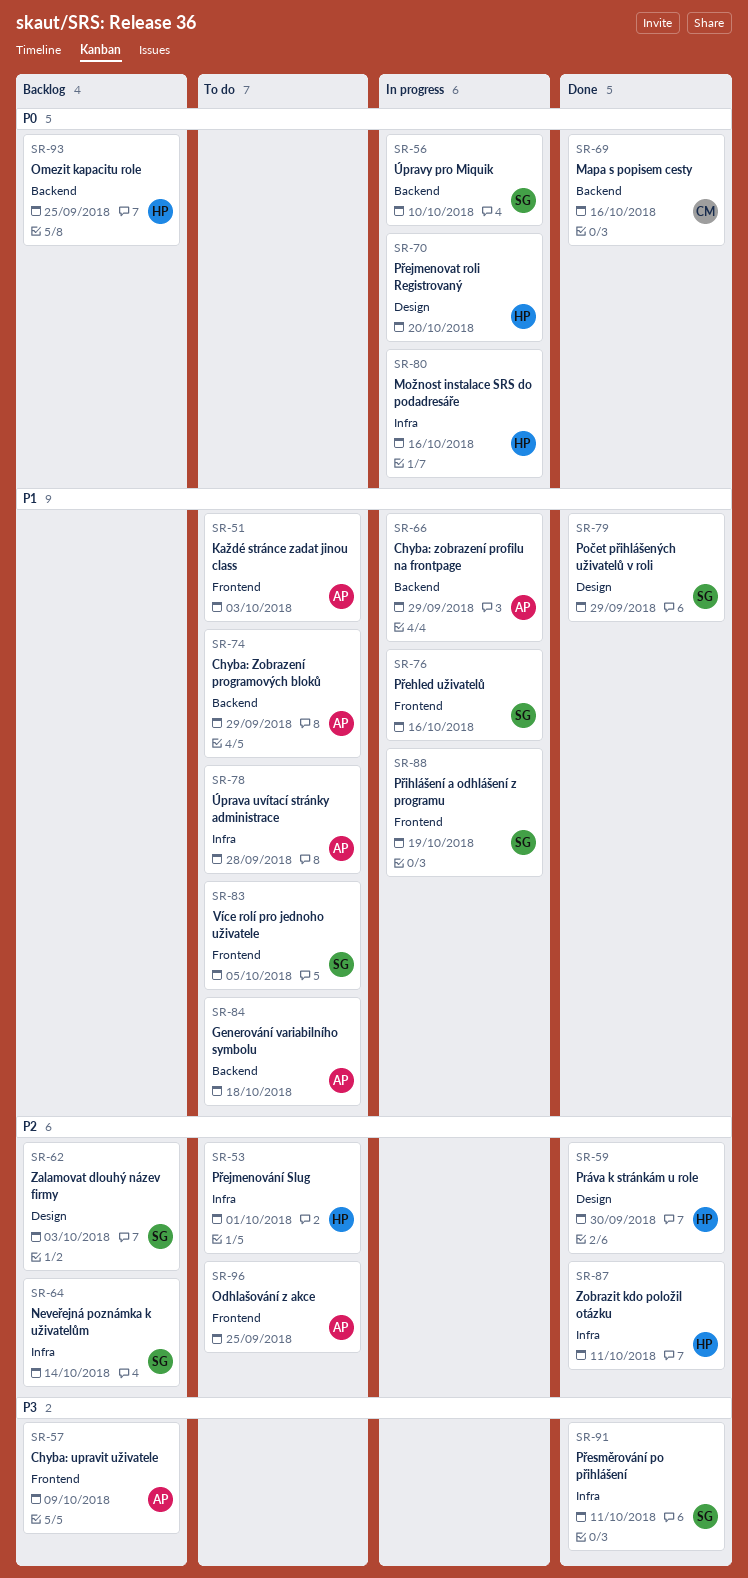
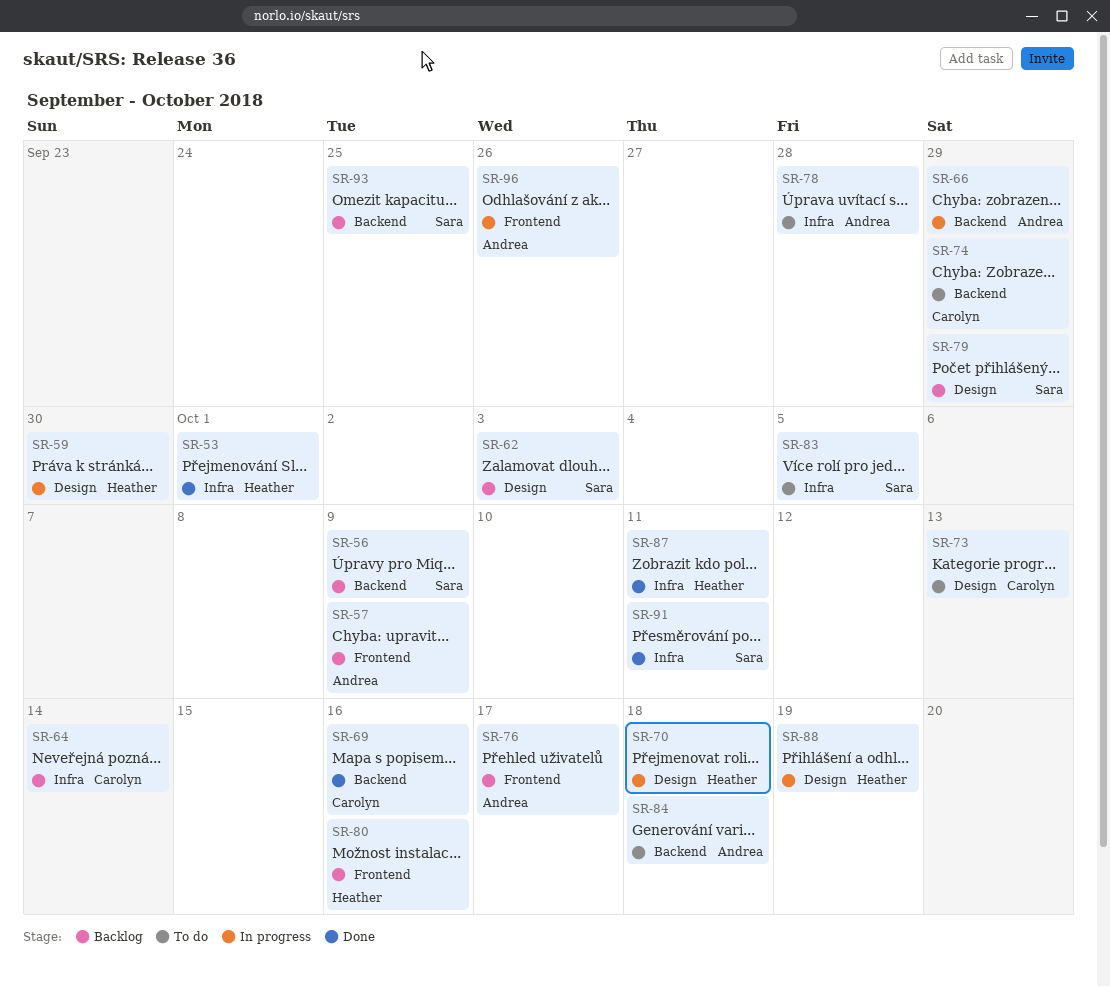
SR-51: present -> none
SR-53, status: To do -> Done
SR-56, status: In progress -> Backlog
SR-56, due: Oct 10 -> Oct 9
SR-59, status: Done -> In progress
SR-64, owner: Sara -> Carolyn
SR-70, due: Oct 20 -> Oct 18
SR-73: none -> present
SR-74, owner: Andrea -> Carolyn
SR-76, status: In progress -> Backlog
SR-76, owner: Sara -> Andrea
SR-76, due: Oct 16 -> Oct 17
SR-79, status: Done -> Backlog
SR-80, status: In progress -> Backlog
SR-80, label: Infra -> Frontend
SR-83, label: Frontend -> Infra
SR-88, owner: Sara -> Heather
SR-88, label: Frontend -> Design
SR-93, owner: Heather -> Sara
SR-96, status: To do -> In progress
SR-96, due: Sep 25 -> Sep 26

